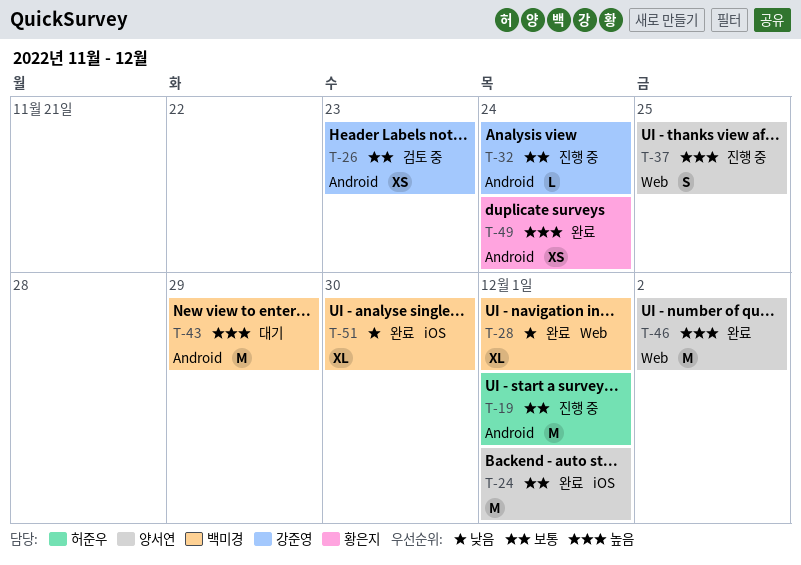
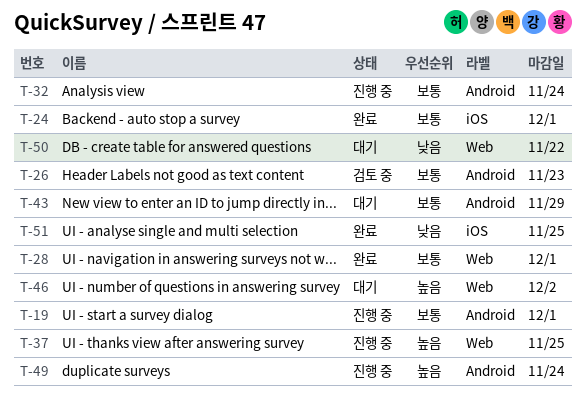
T-28, priority: 낮음 -> 보통
T-43, priority: 높음 -> 보통
T-46, status: 완료 -> 대기
T-49, status: 완료 -> 진행 중
T-50: none -> present
T-51, due: Nov 30 -> Nov 25

